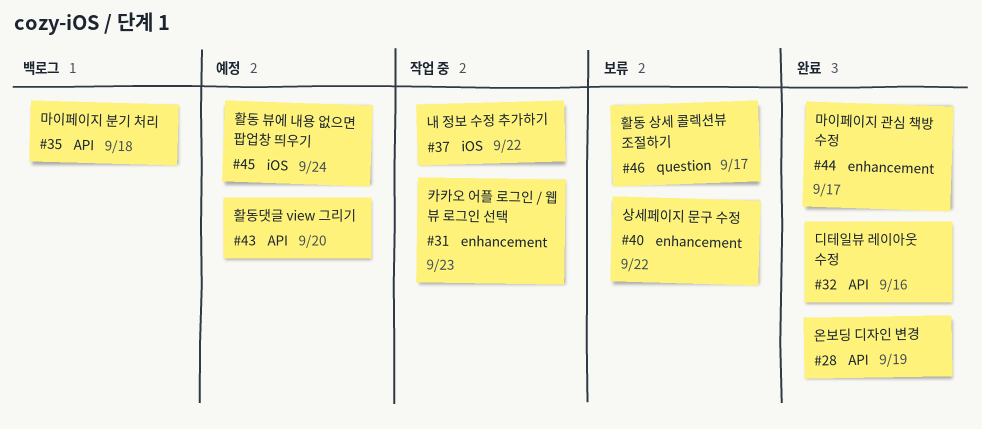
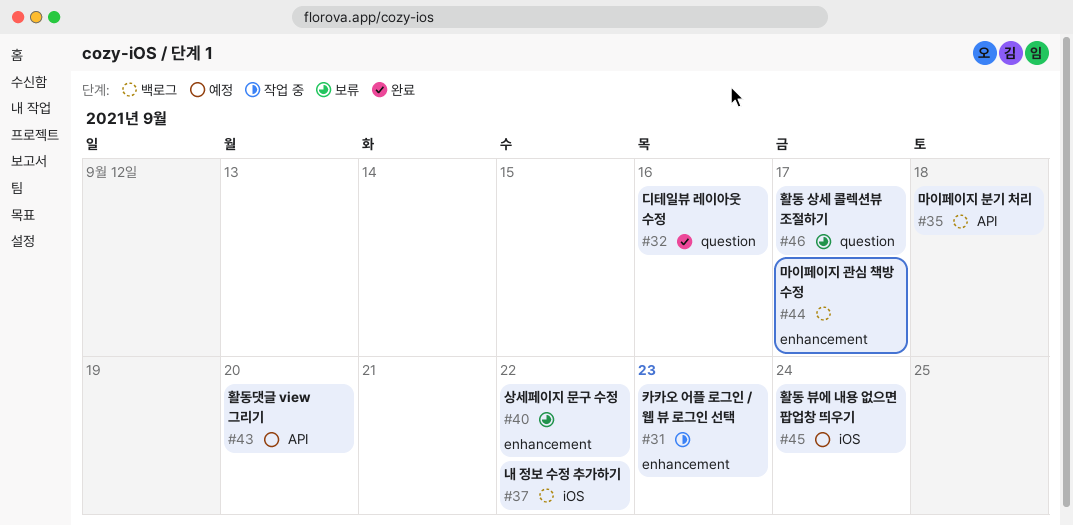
#28: present -> none
#32, label: API -> question
#37, status: 작업 중 -> 백로그
#44, status: 완료 -> 백로그

